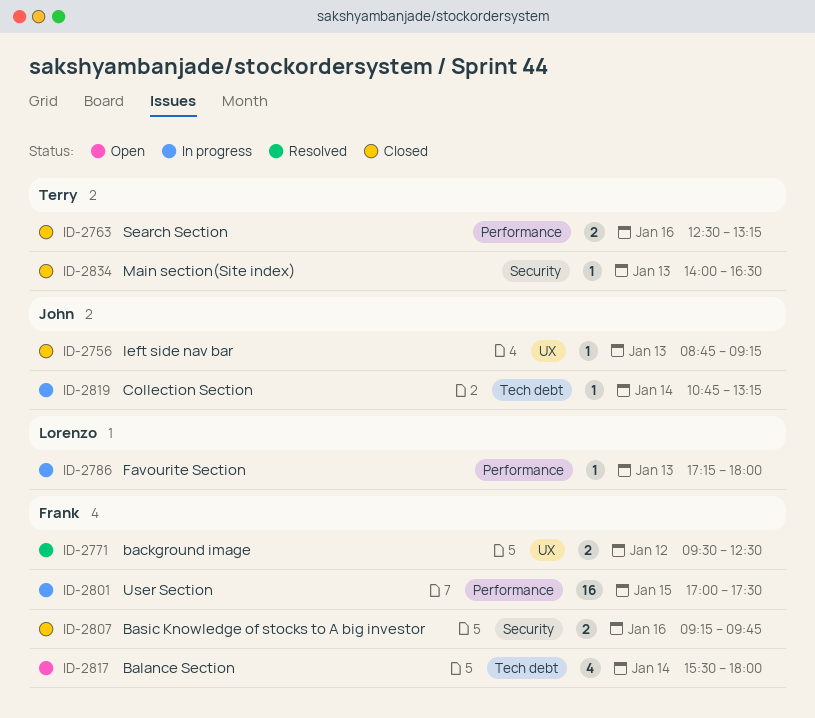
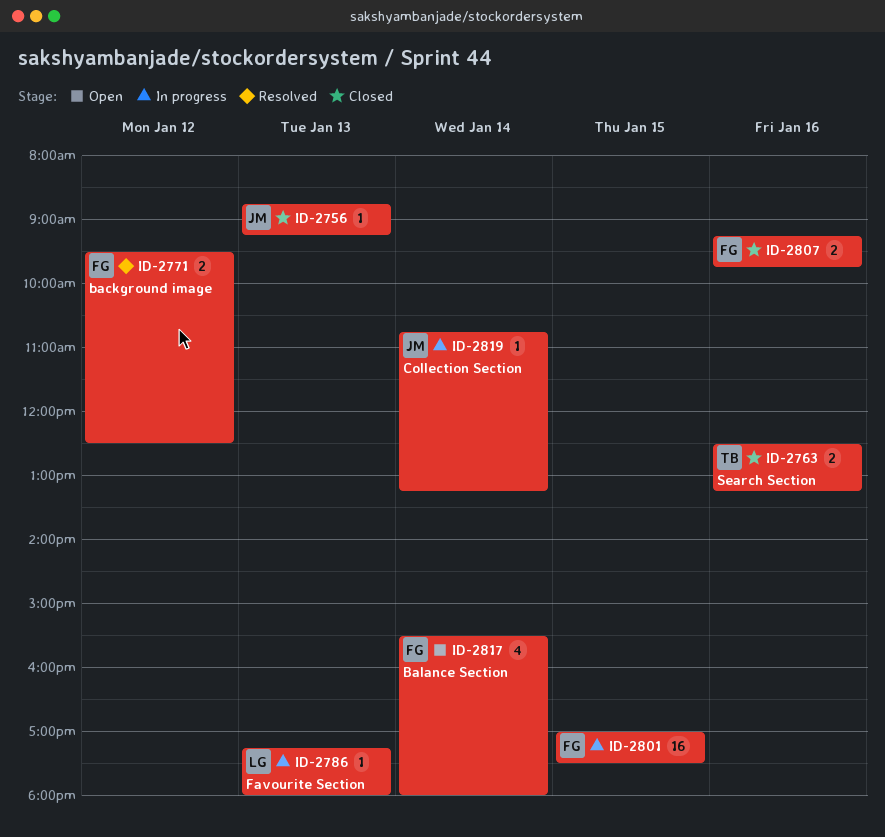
ID-2834: present -> none

